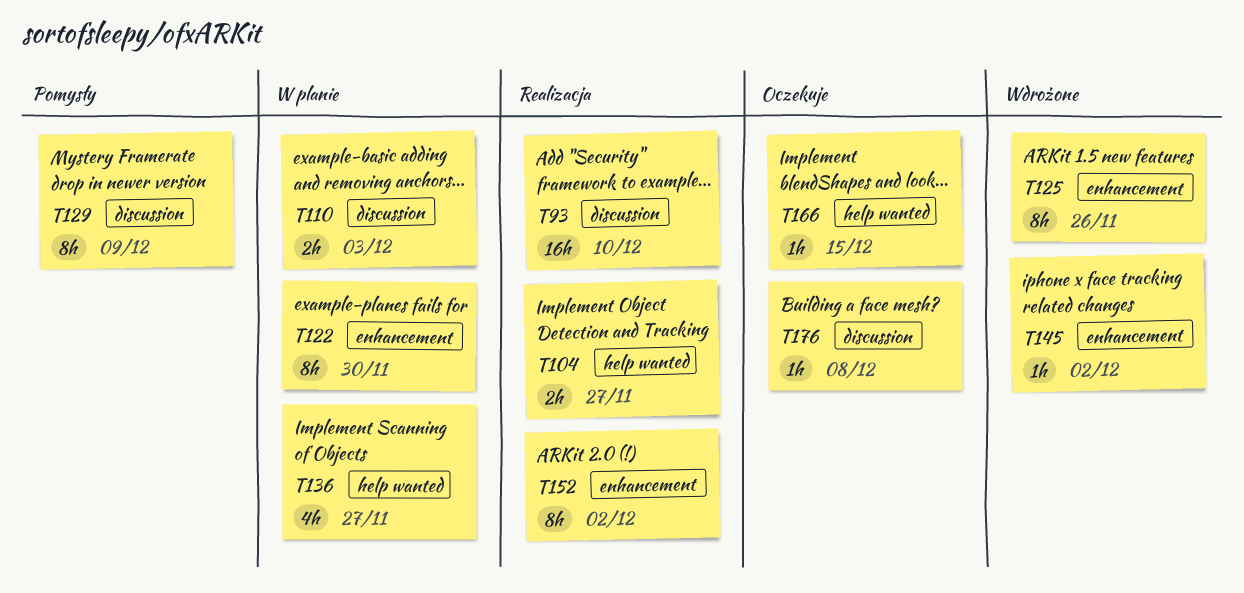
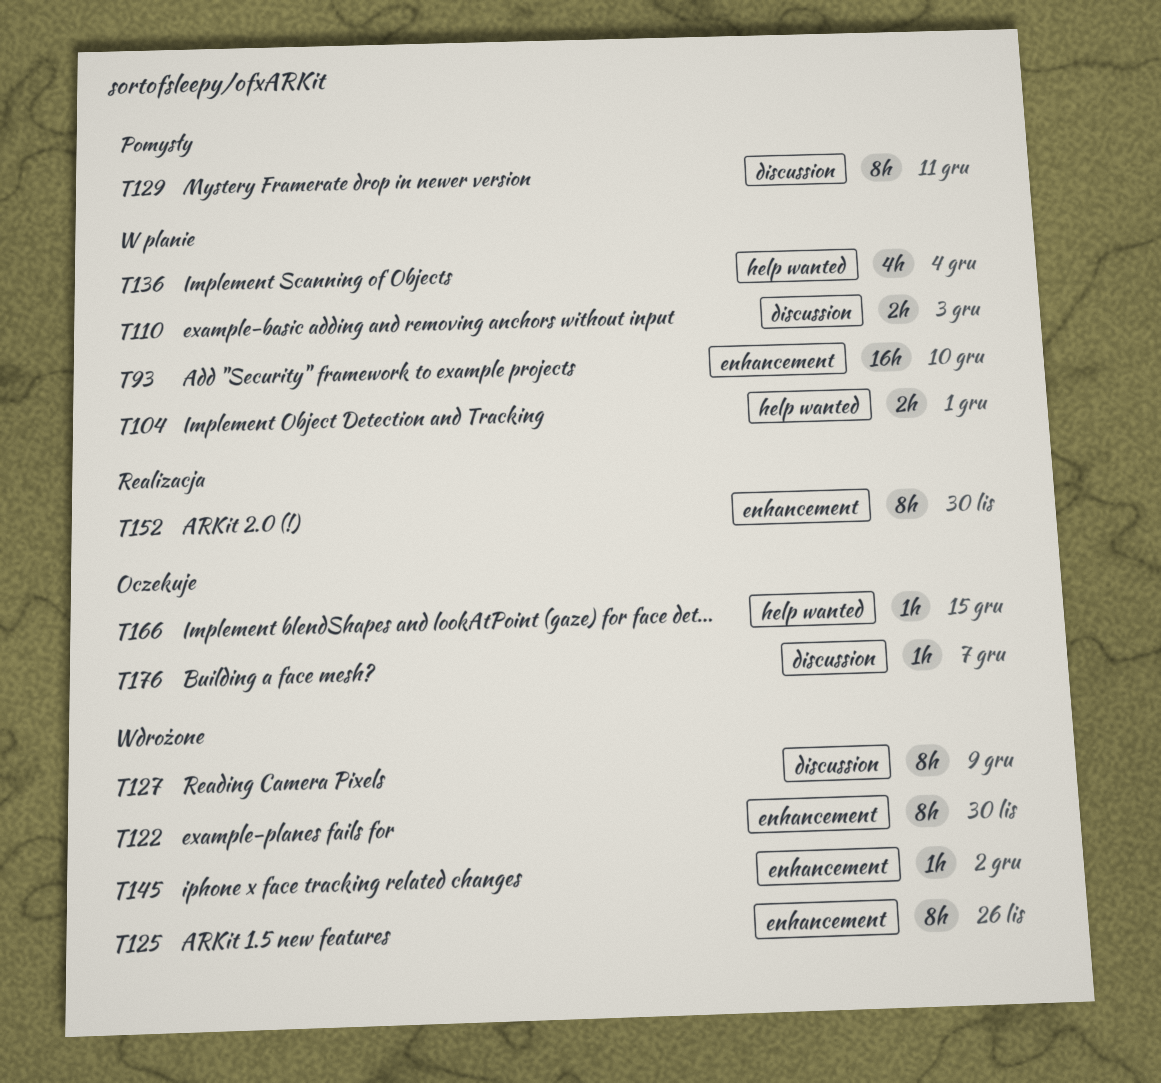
T93, status: Realizacja -> W planie
T93, label: discussion -> enhancement
T104, status: Realizacja -> W planie
T104, due: Nov 27 -> Dec 1
T122, status: W planie -> Wdrożone
T127: none -> present
T129, due: Dec 9 -> Dec 11
T136, due: Nov 27 -> Dec 4
T152, due: Dec 2 -> Nov 30
T176, due: Dec 8 -> Dec 7

